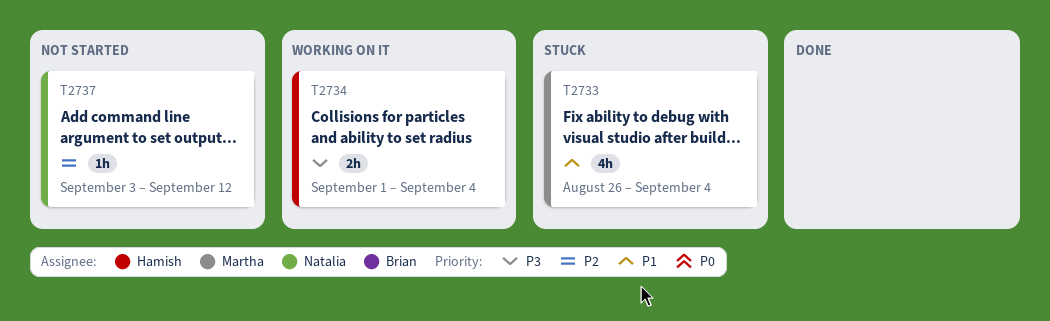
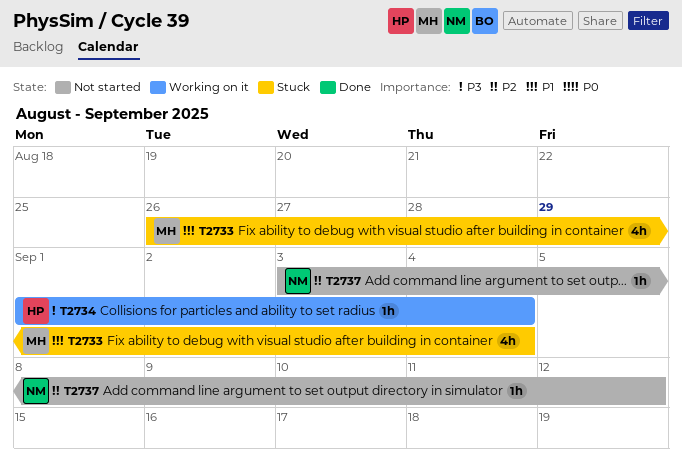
T2734, estimate: 2h -> 1h

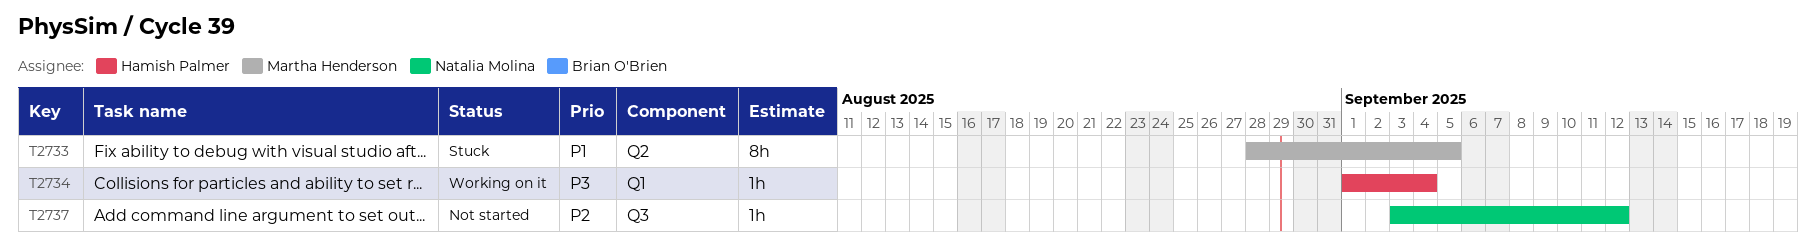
T2733, estimate: 4h -> 8h
T2733, start: Aug 26 -> Aug 28
T2733, due: Sep 4 -> Sep 5

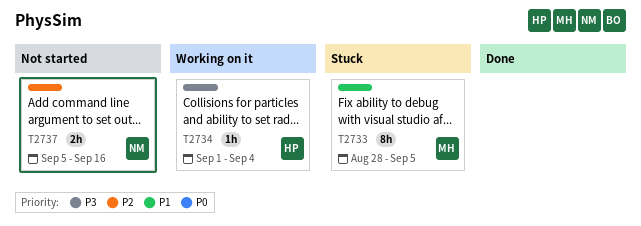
T2737, estimate: 1h -> 2h
T2737, start: Sep 3 -> Sep 5
T2737, due: Sep 12 -> Sep 16

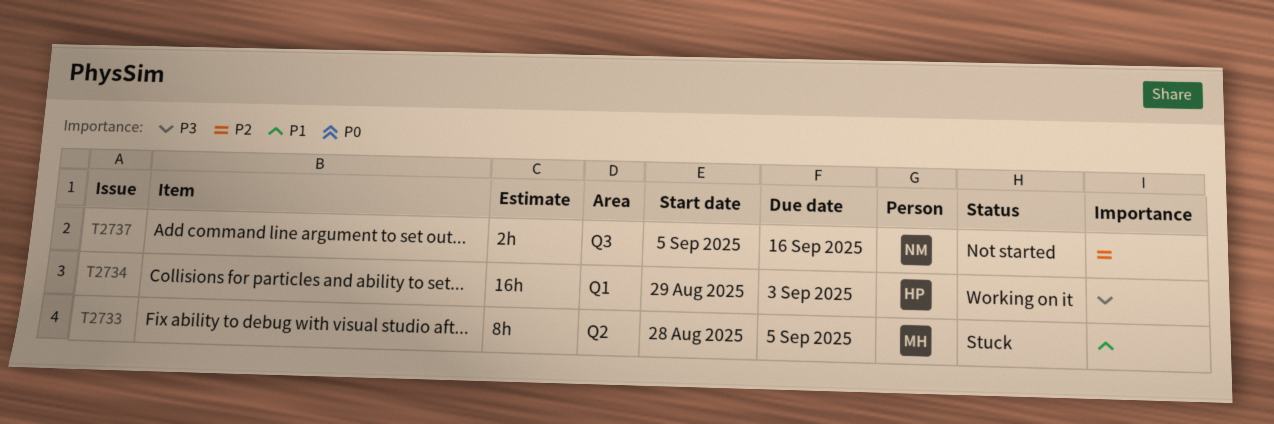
T2734, estimate: 1h -> 16h
T2734, start: Sep 1 -> Aug 29
T2734, due: Sep 4 -> Sep 3

